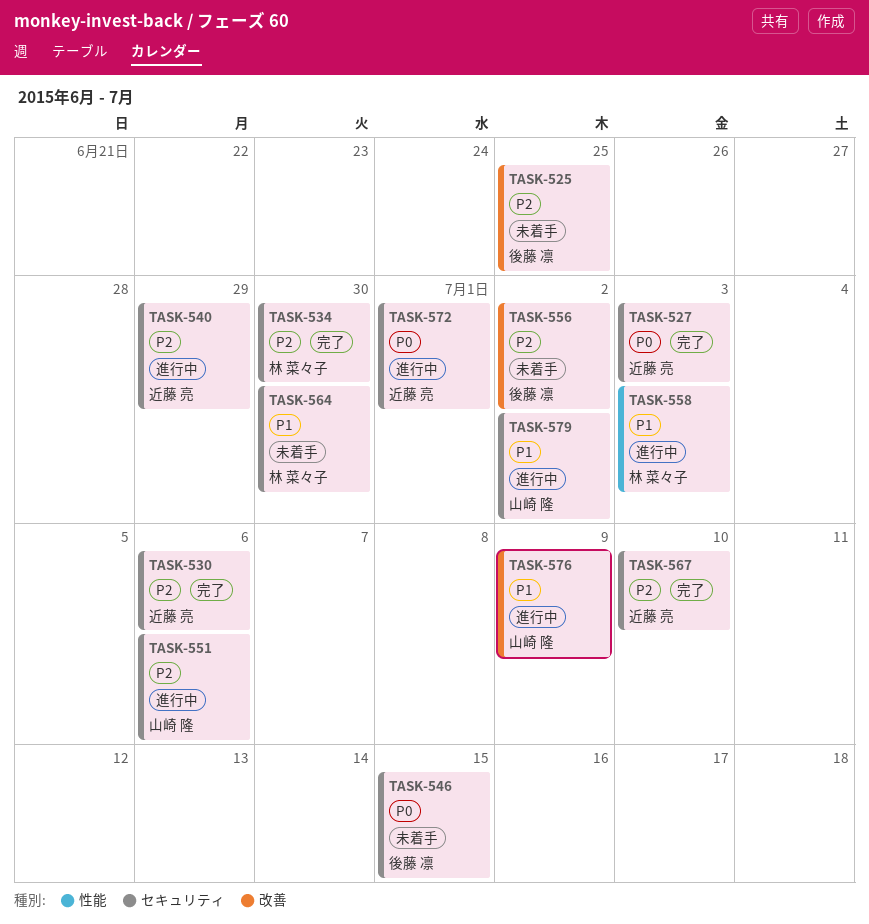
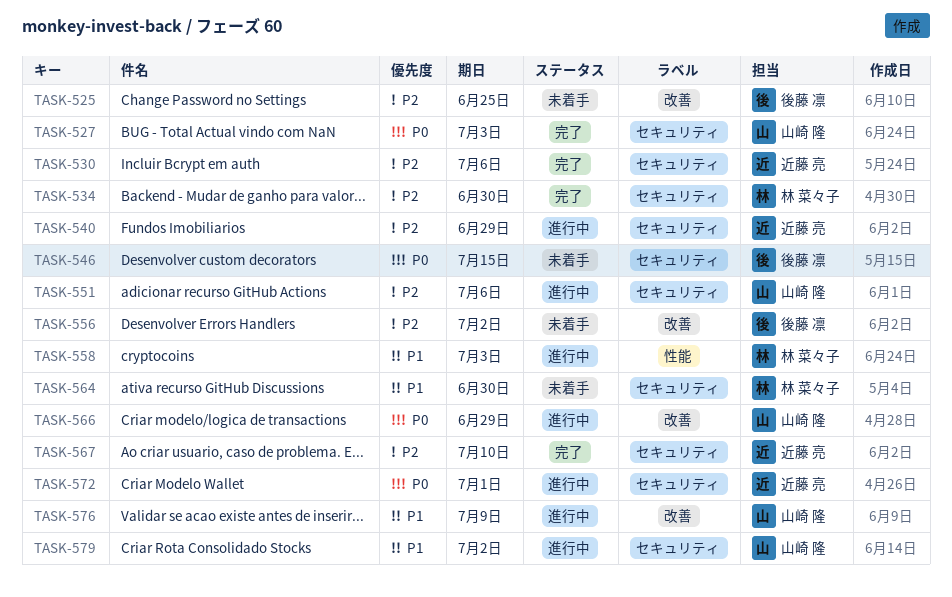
TASK-527, owner: 近藤 亮 -> 山崎 隆
TASK-566: none -> present

